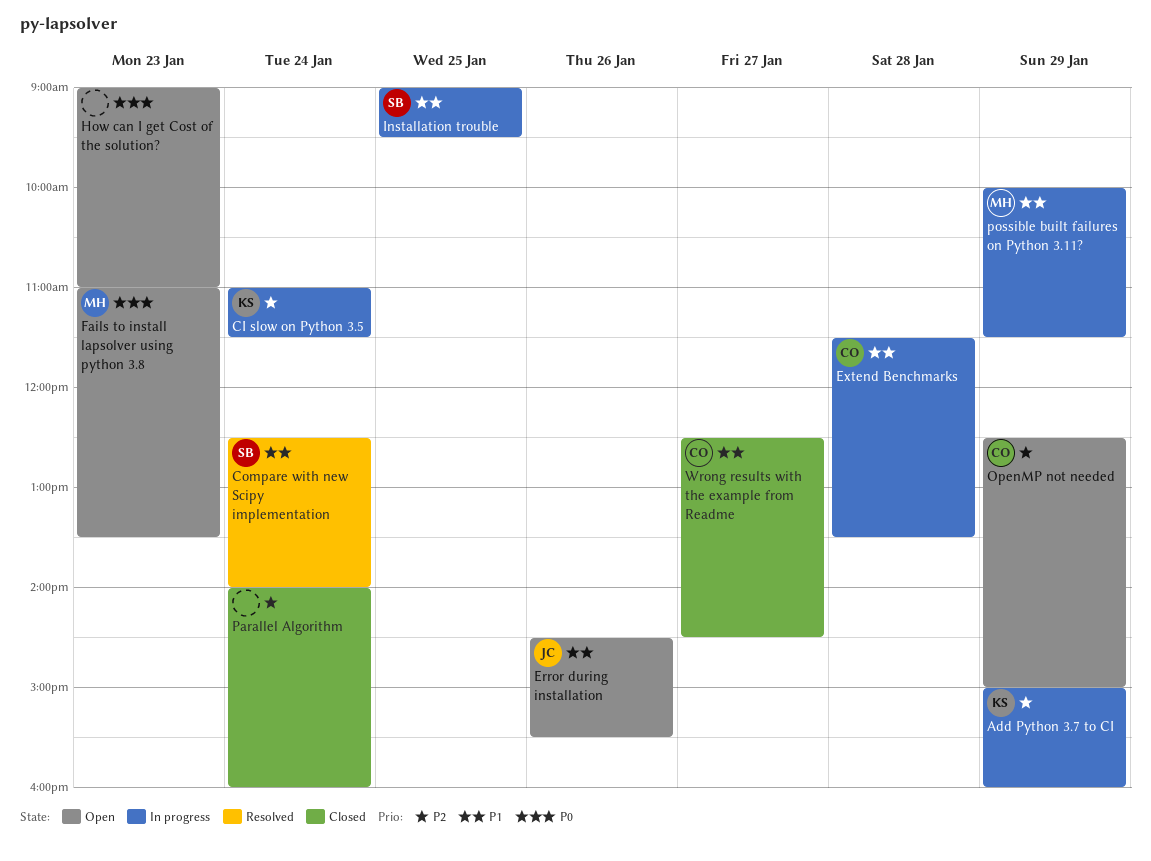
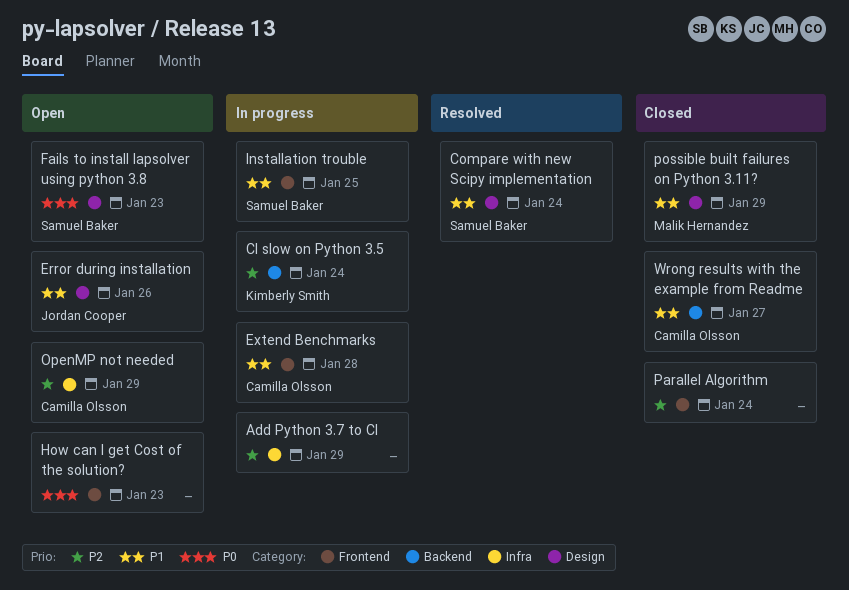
Add Python 3.7 to CI, owner: Kimberly Smith -> none
Fails to install lapsolver using python 3.8, owner: Malik Hernandez -> Samuel Baker
possible built failures on Python 3.11?, status: In progress -> Closed

